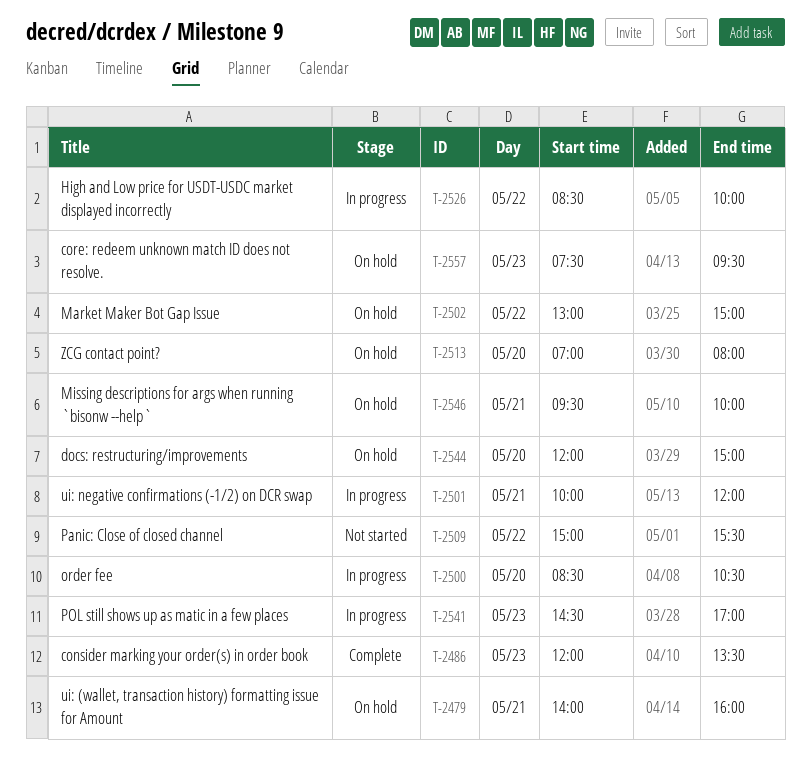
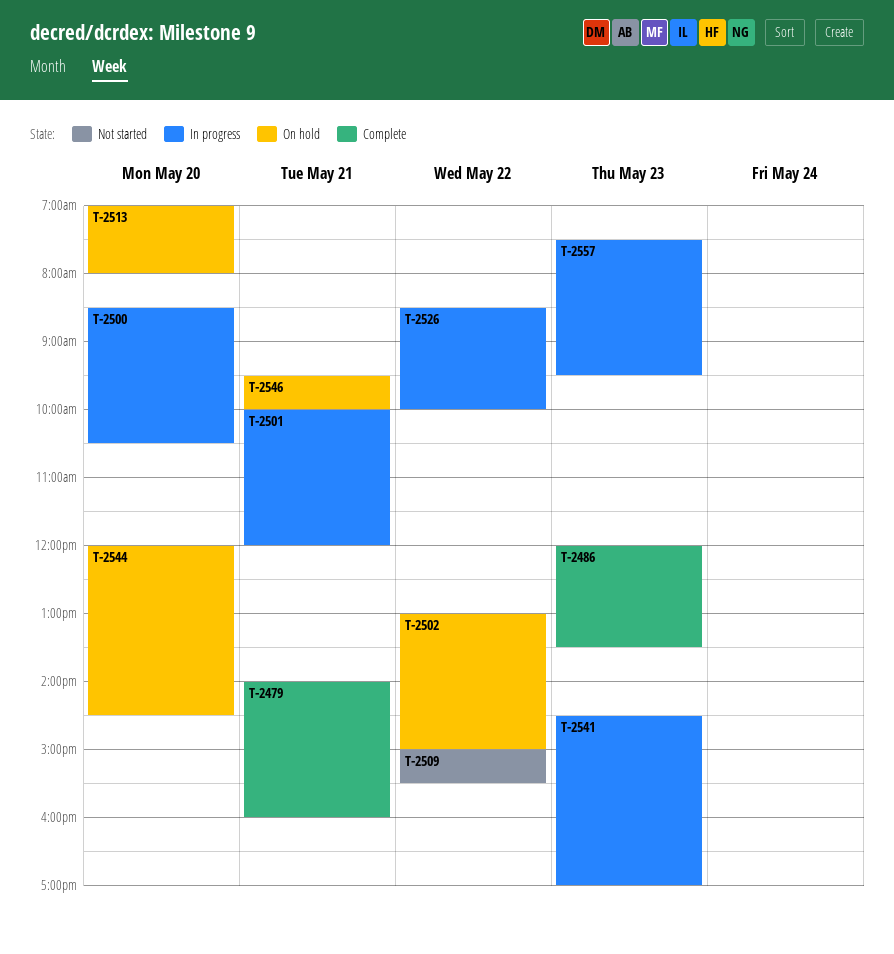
T-2479, status: On hold -> Complete
T-2544, ends: 15:00 -> 14:30
T-2557, status: On hold -> In progress

